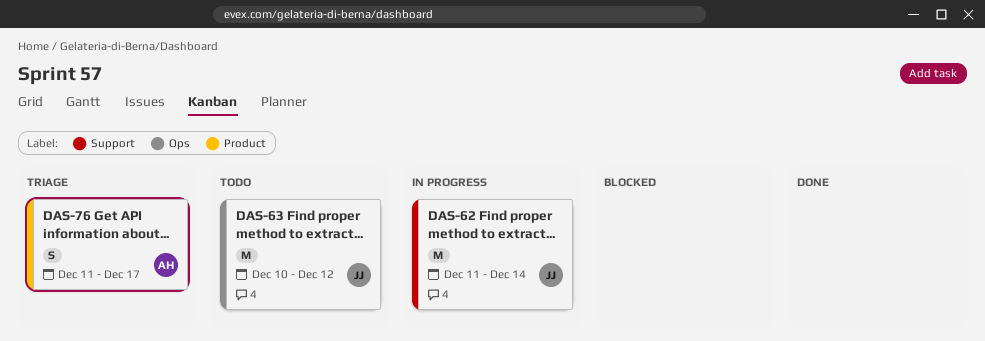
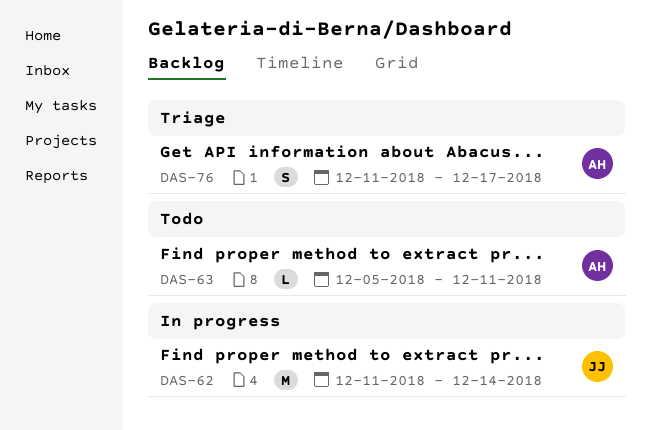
DAS-63, owner: JJ -> AH
DAS-63, estimate: M -> L
DAS-63, start: Dec 10 -> Dec 5
DAS-63, due: Dec 12 -> Dec 11

